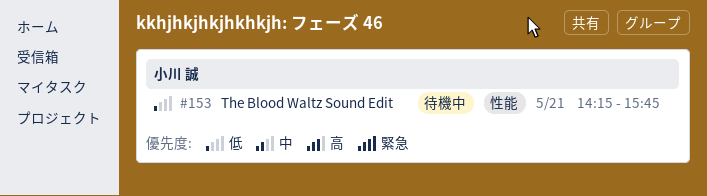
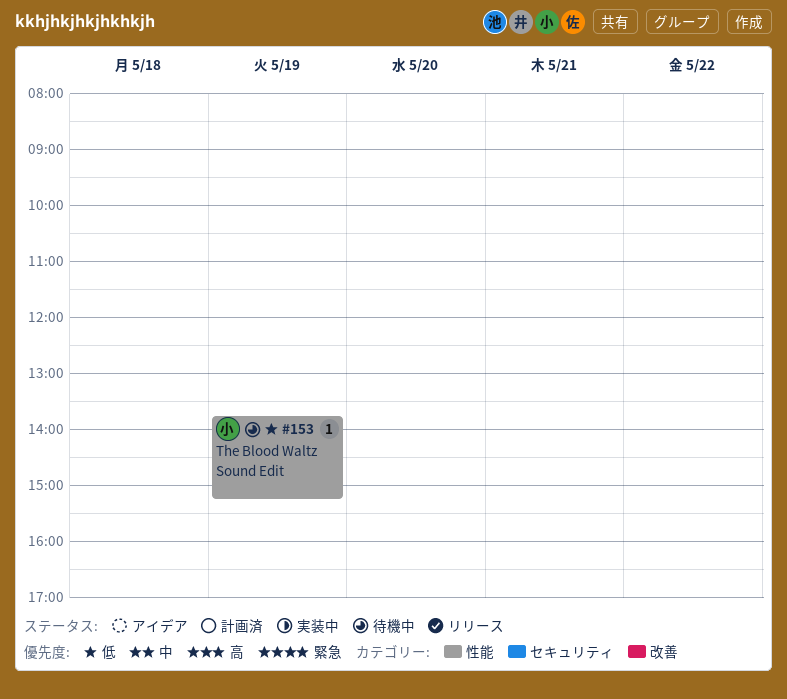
#153, day: May 21 -> May 19
#153, begins: 14:15 -> 13:45
#153, ends: 15:45 -> 15:15

